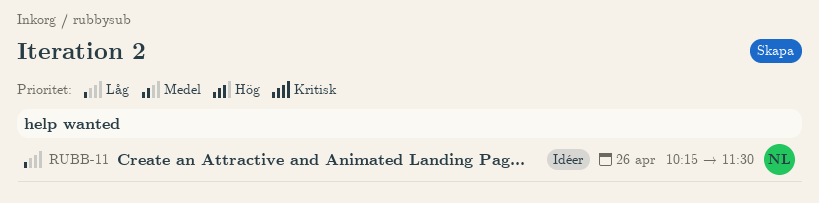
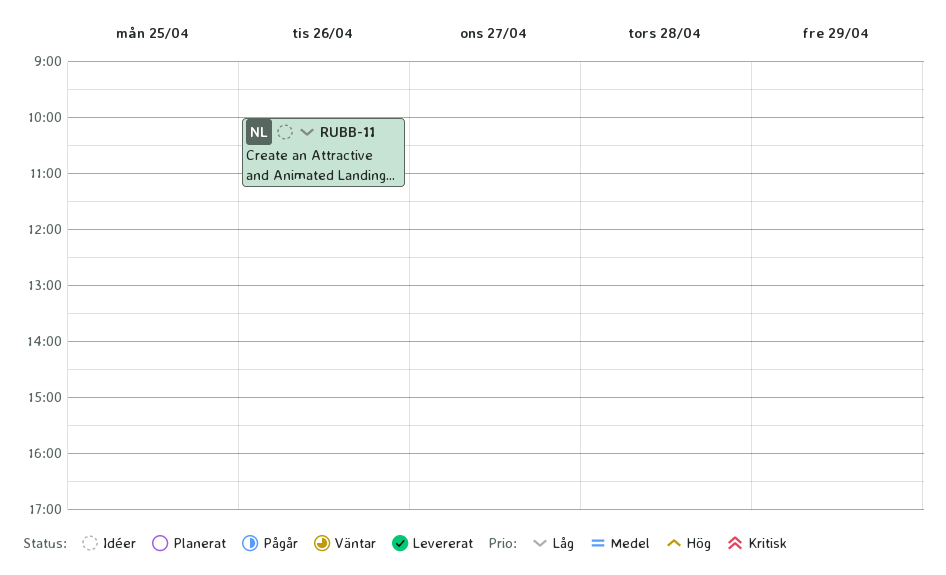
RUBB-11, begins: 10:15 -> 10:00
RUBB-11, ends: 11:30 -> 11:15

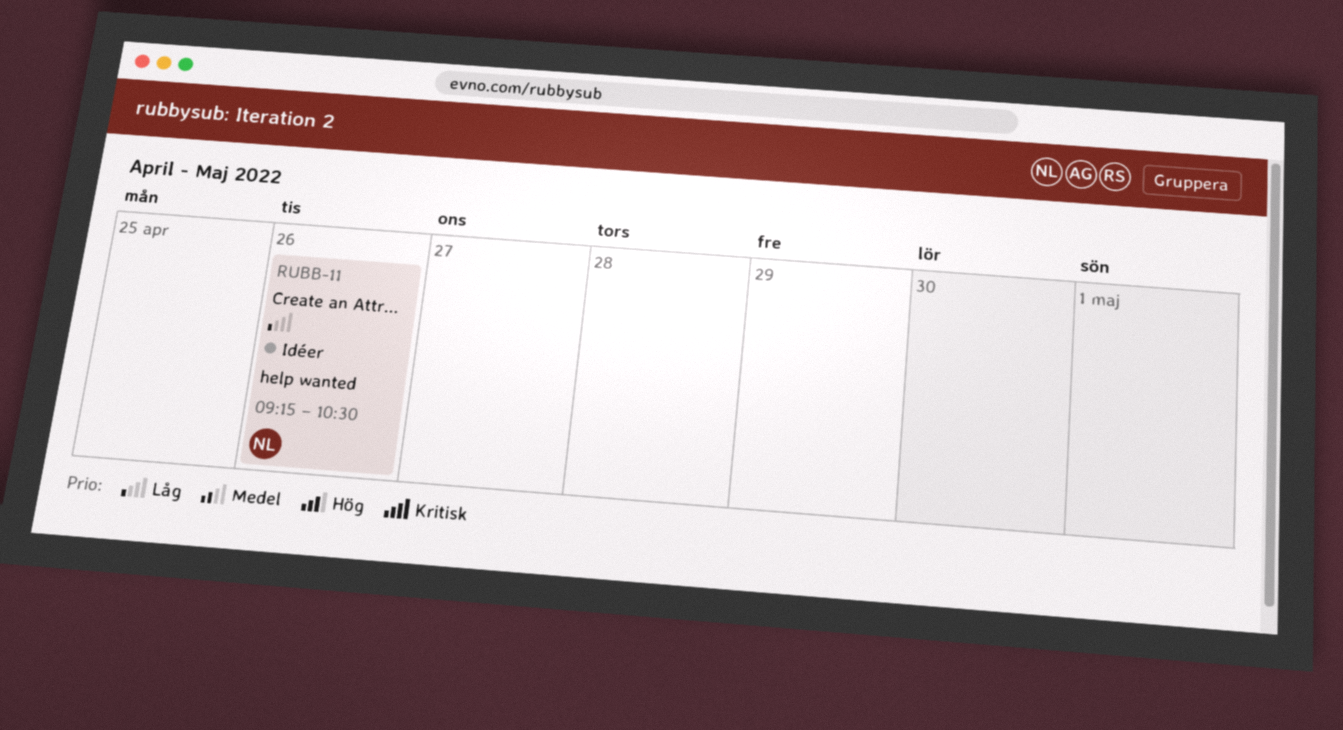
RUBB-11, begins: 10:00 -> 09:15
RUBB-11, ends: 11:15 -> 10:30

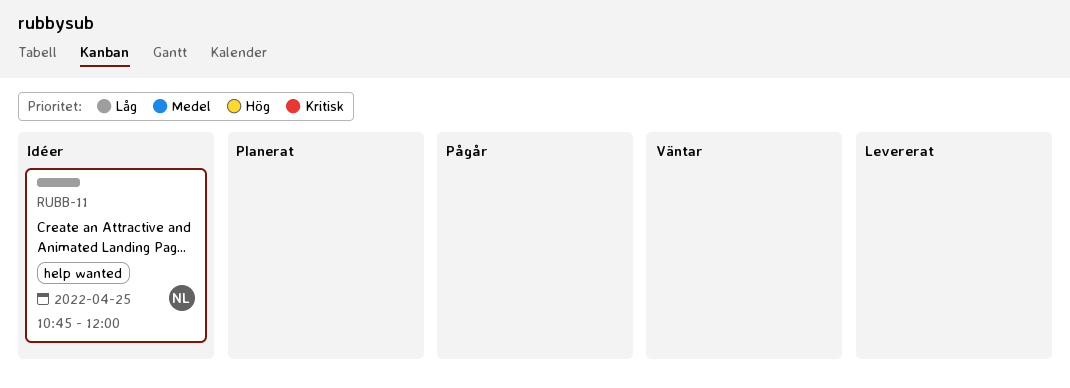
RUBB-11, day: Apr 26 -> Apr 25
RUBB-11, begins: 09:15 -> 10:45
RUBB-11, ends: 10:30 -> 12:00

